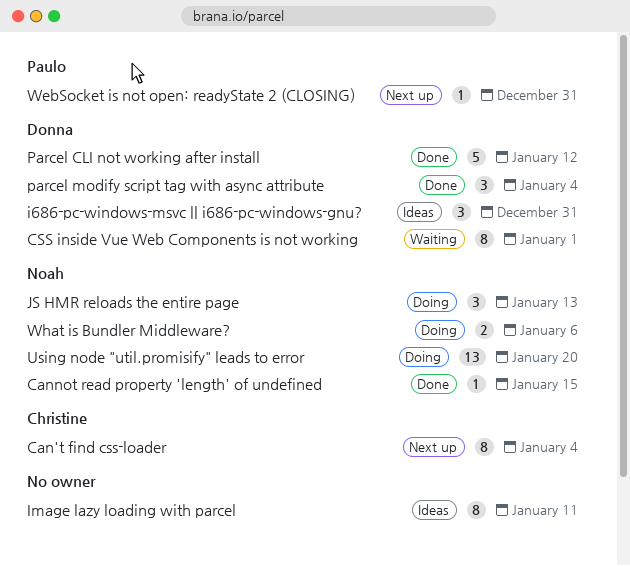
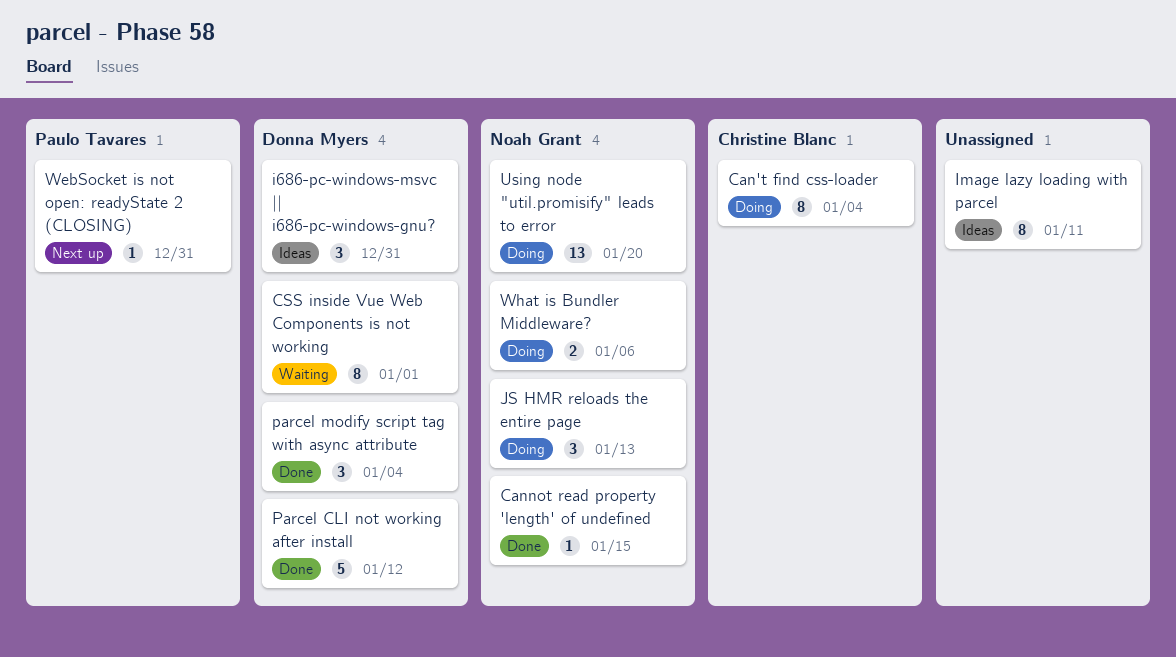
Can't find css-loader, status: Next up -> Doing

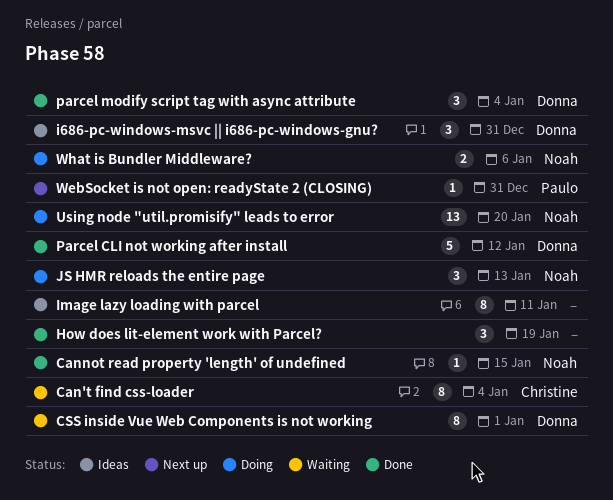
Can't find css-loader, status: Doing -> Waiting
How does lit-element work with Parcel?: none -> present

